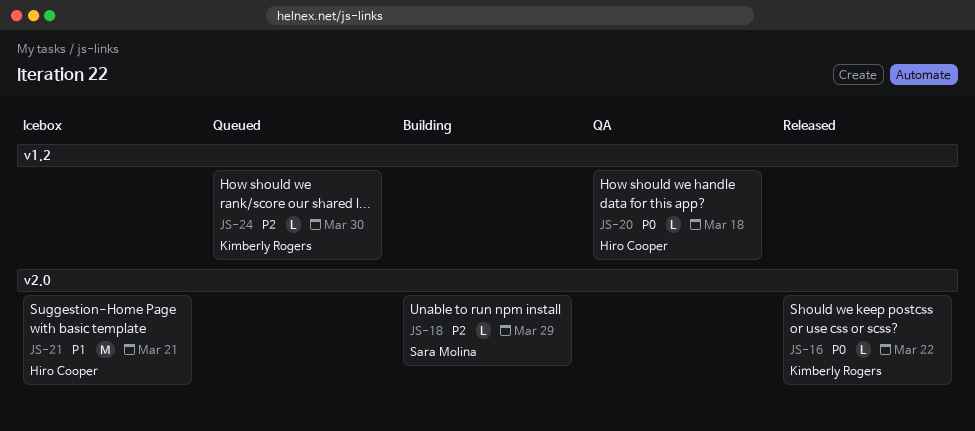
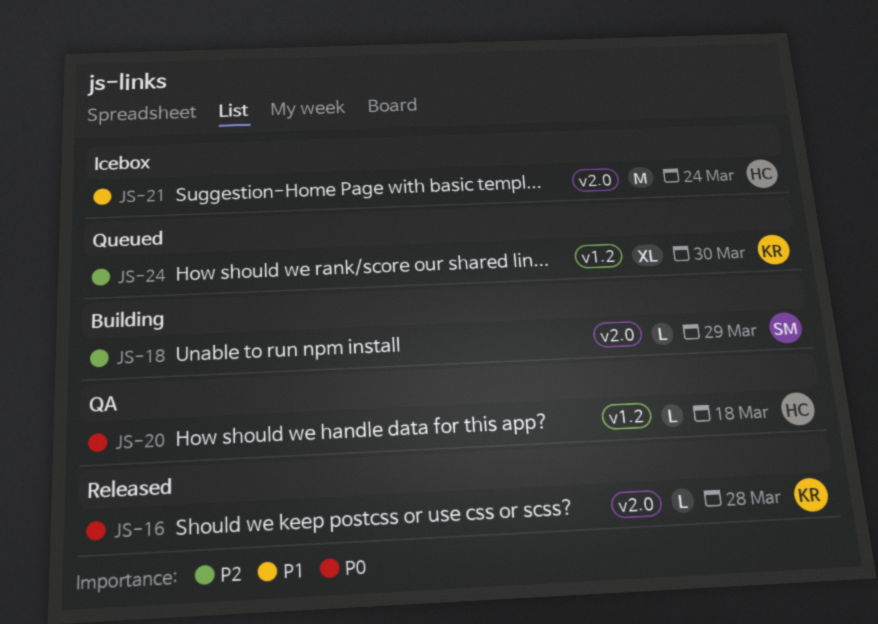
JS-16, due: Mar 22 -> Mar 28
JS-21, due: Mar 21 -> Mar 24
JS-24, estimate: L -> XL

